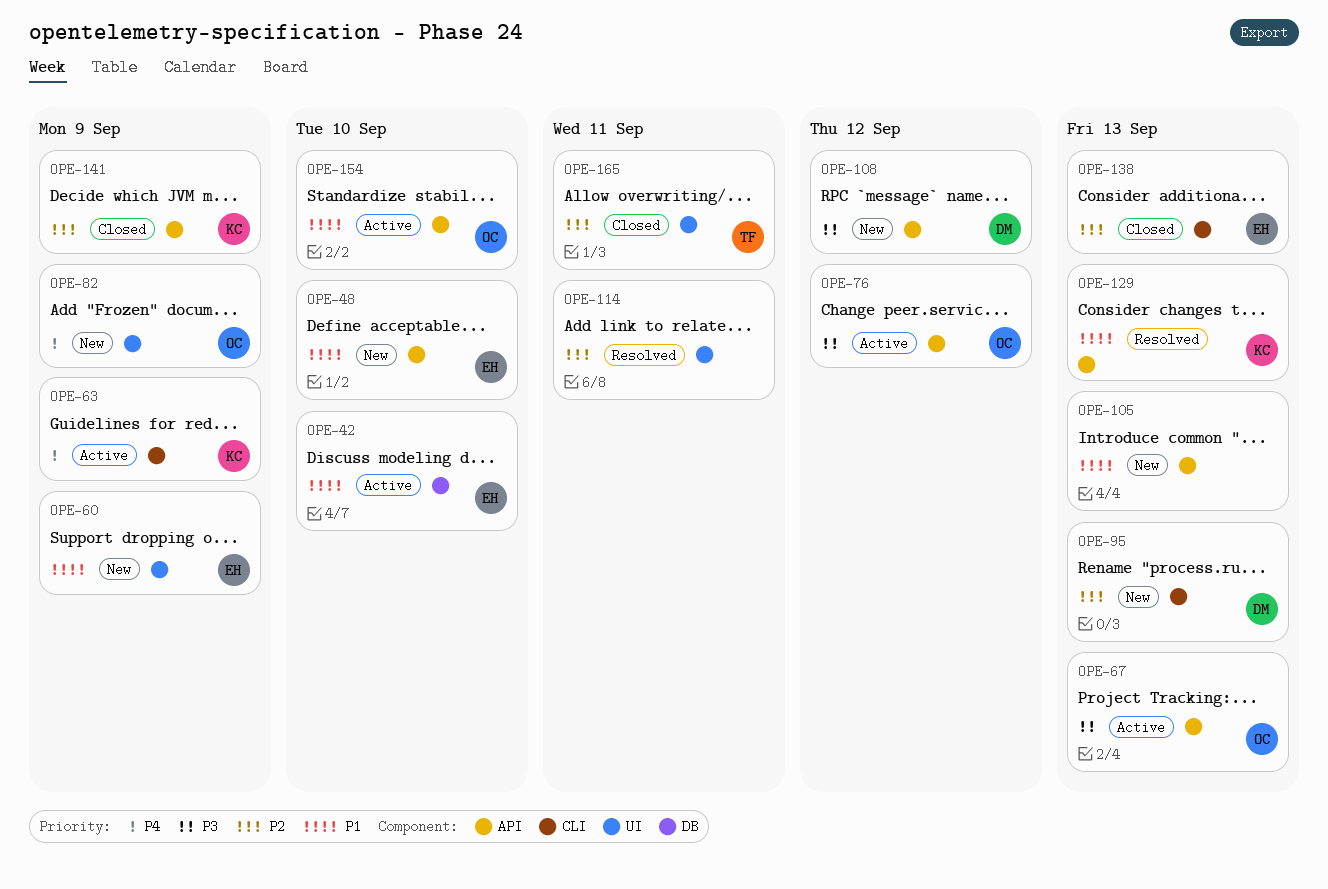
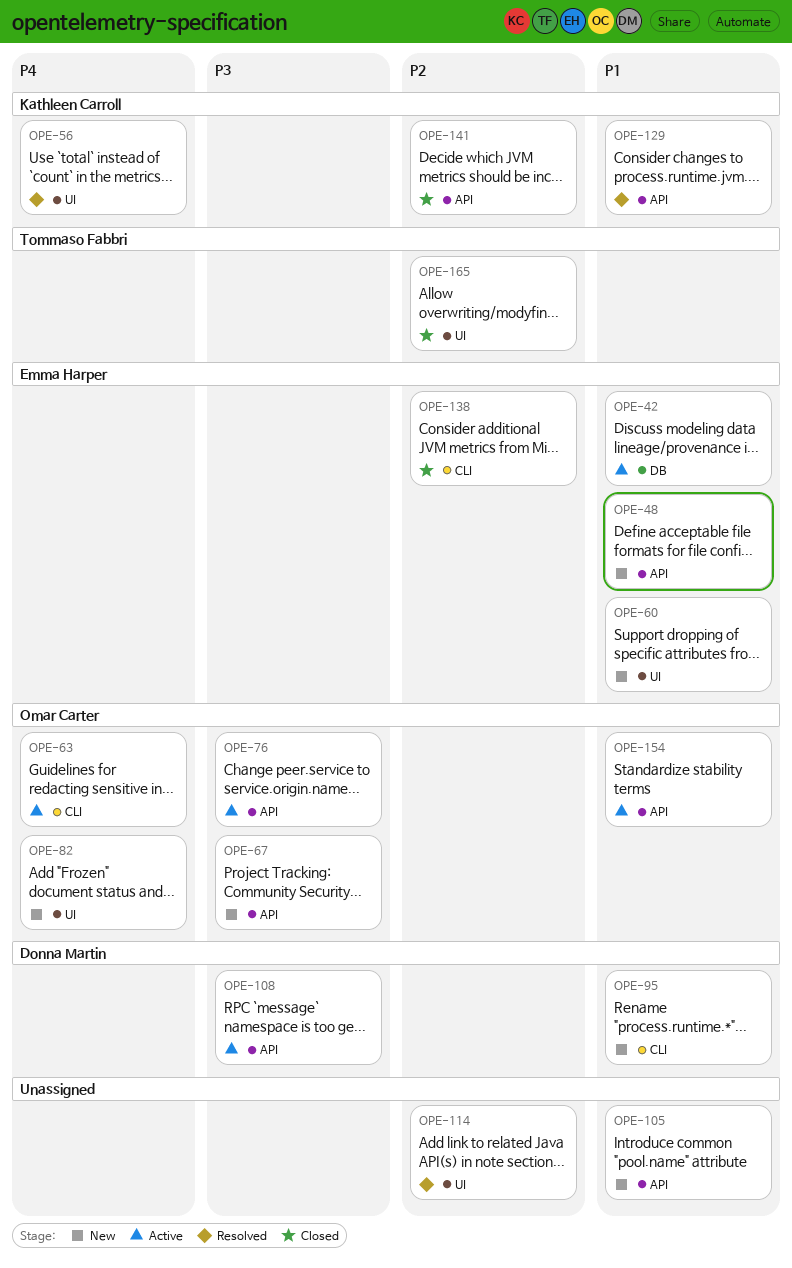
OPE-56: none -> present
OPE-63, owner: Kathleen Carroll -> Omar Carter
OPE-67, status: Active -> New
OPE-95, priority: P2 -> P1
OPE-108, status: New -> Active

